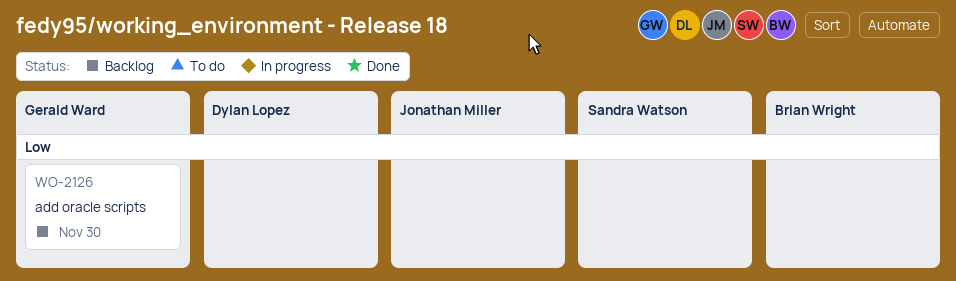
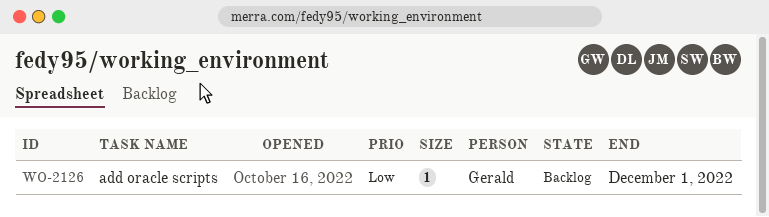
WO-2126, due: Nov 30 -> Dec 1

